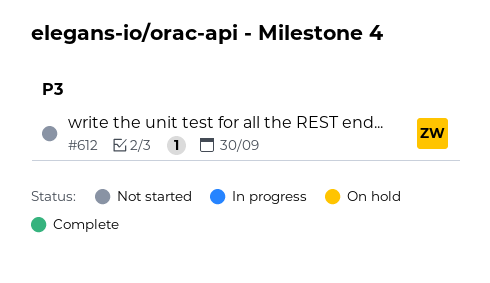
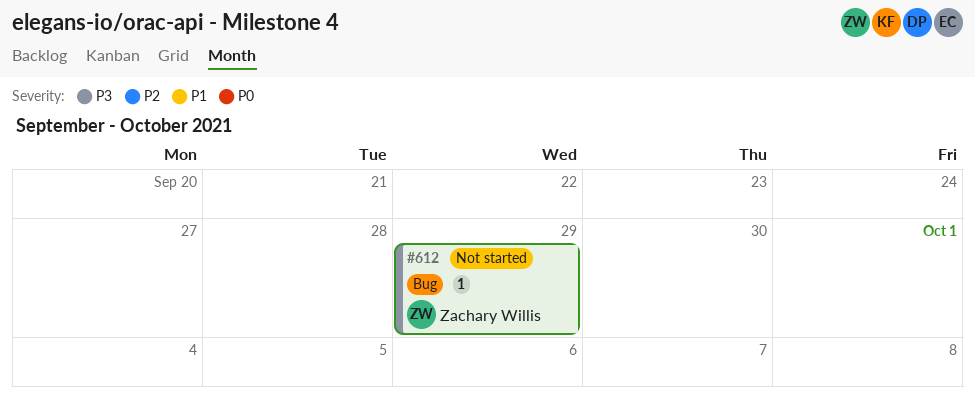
#612, due: Sep 30 -> Sep 29

